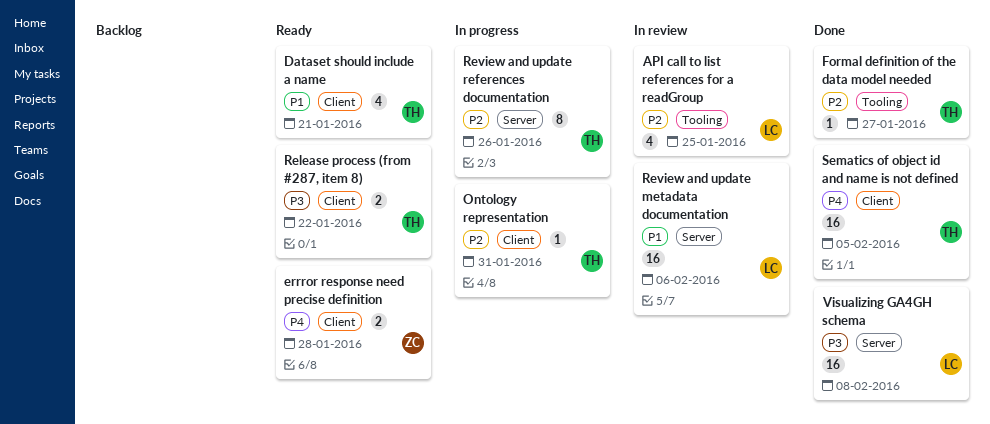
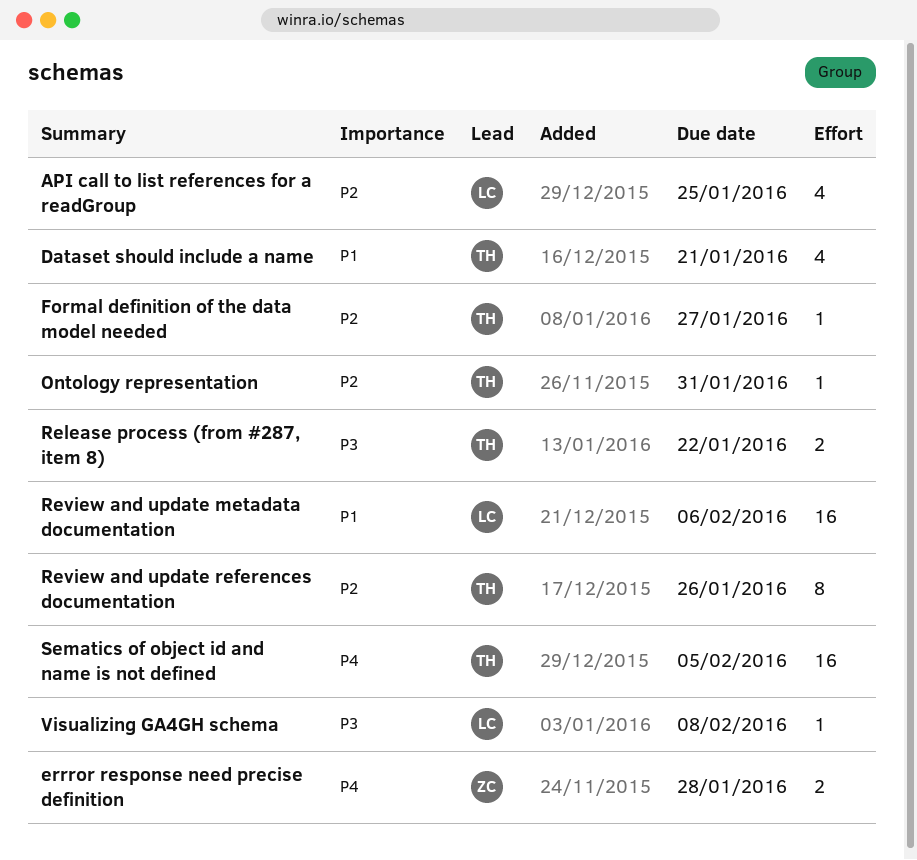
Visualizing GA4GH schema, estimate: 16 -> 1

